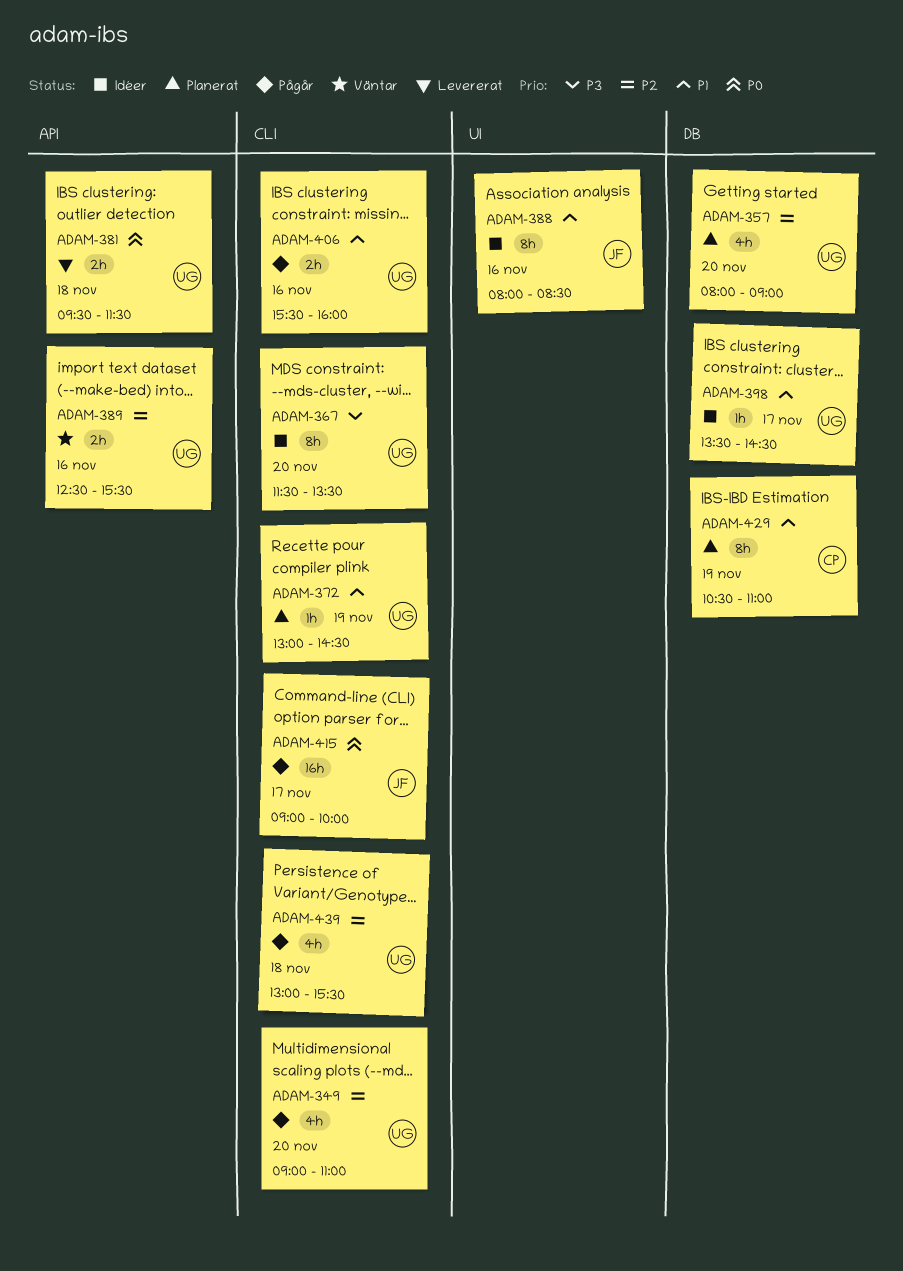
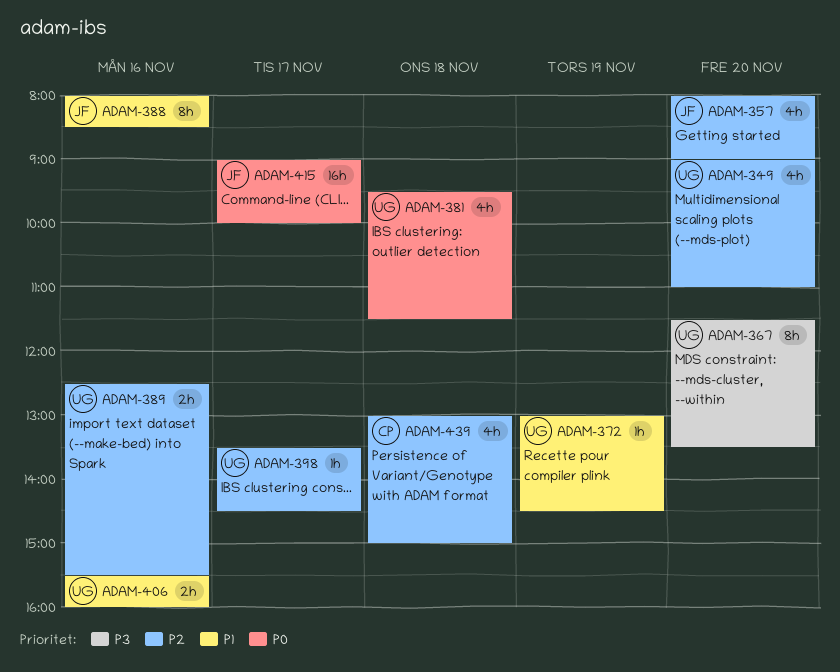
ADAM-357, owner: UG -> JF
ADAM-381, estimate: 2h -> 4h
ADAM-398, priority: P1 -> P2
ADAM-429: present -> none
ADAM-439, owner: UG -> CP
ADAM-439, ends: 15:30 -> 15:00

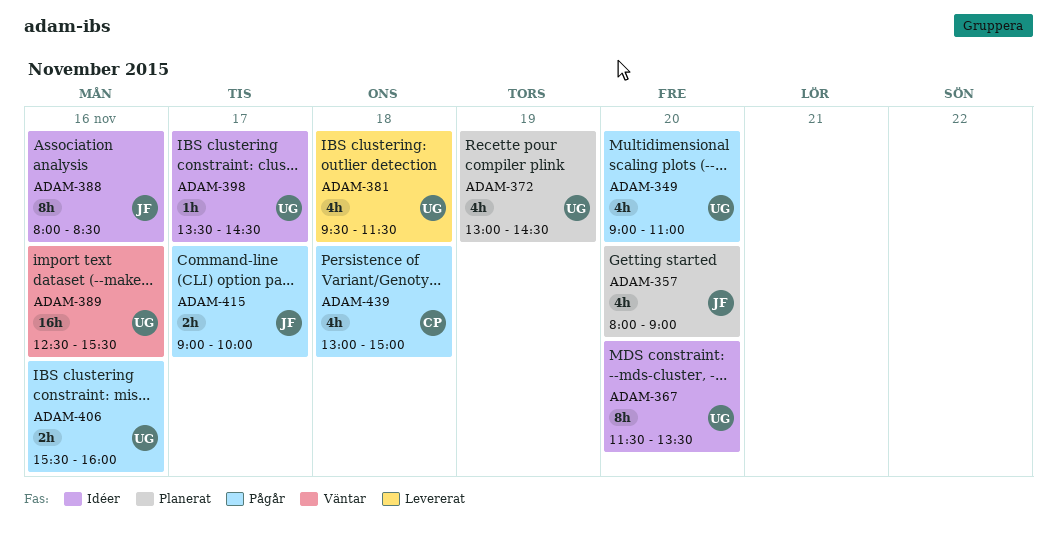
ADAM-372, estimate: 1h -> 4h
ADAM-389, estimate: 2h -> 16h
ADAM-415, estimate: 16h -> 2h

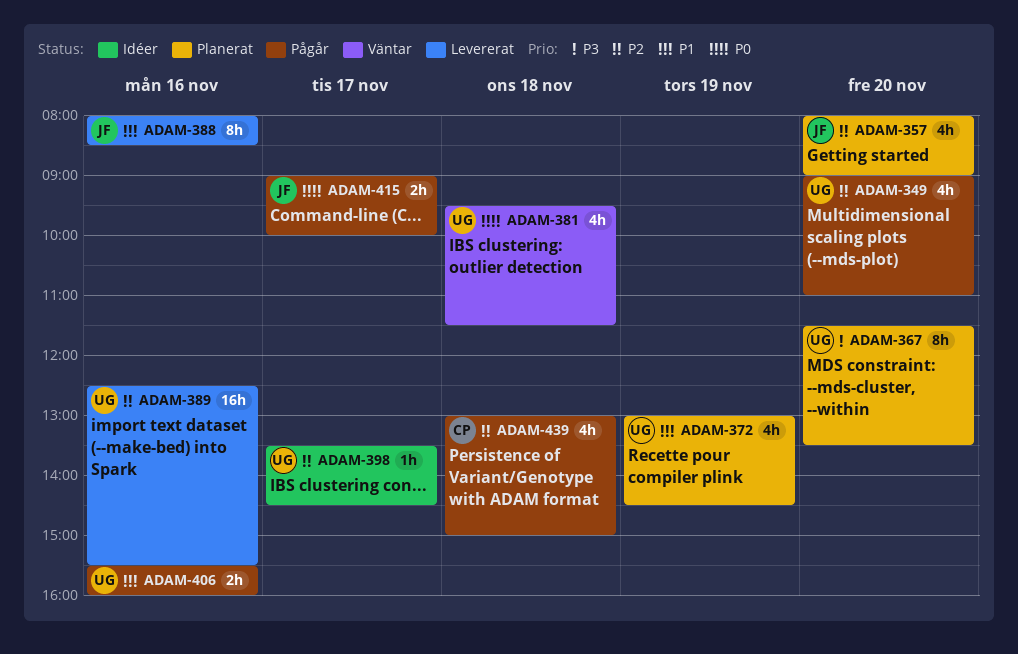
ADAM-367, status: Idéer -> Planerat
ADAM-381, status: Levererat -> Väntar
ADAM-388, status: Idéer -> Levererat
ADAM-389, status: Väntar -> Levererat

